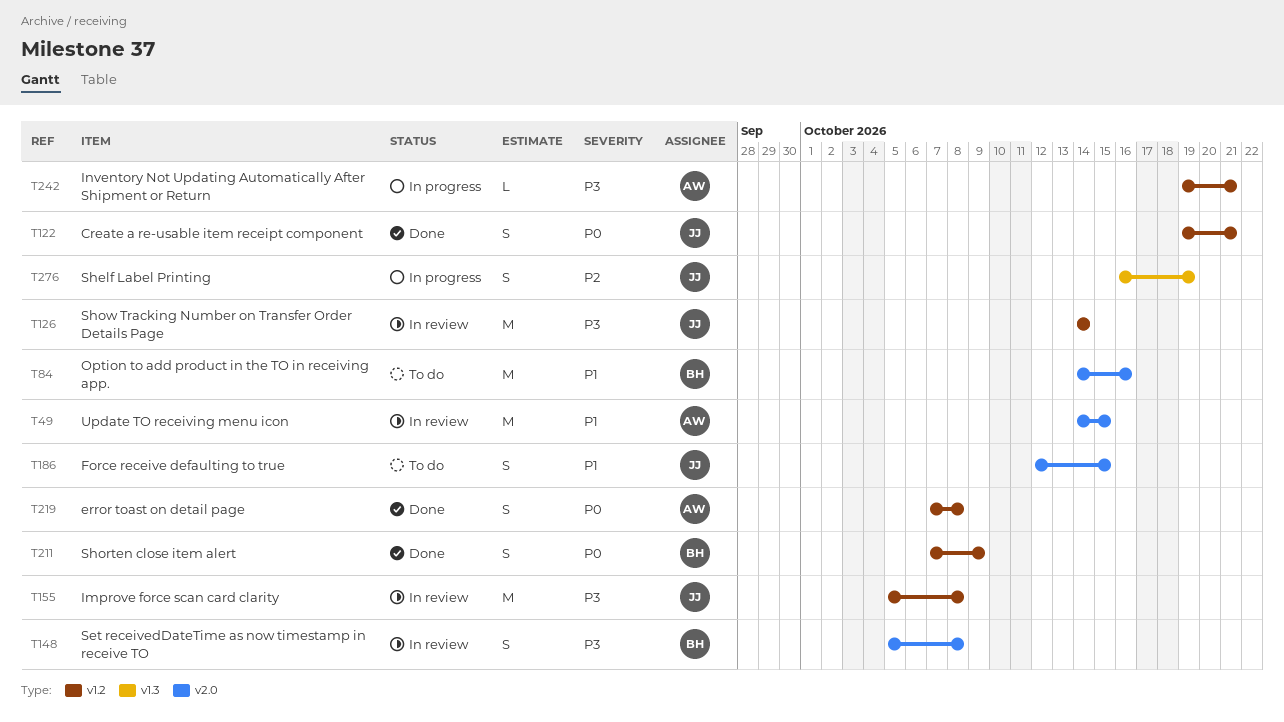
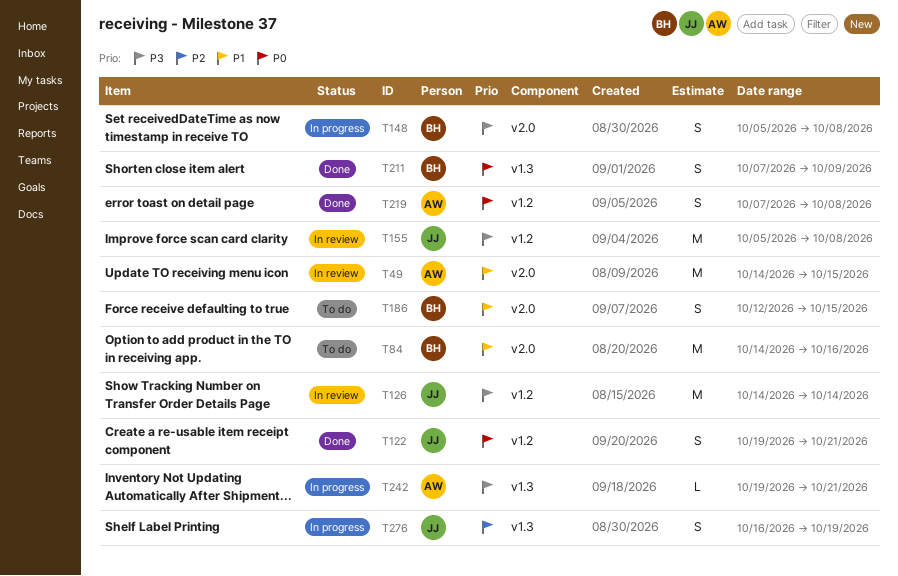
T148, status: In review -> In progress
T186, owner: JJ -> BH
T211, label: v1.2 -> v1.3
T242, label: v1.2 -> v1.3

